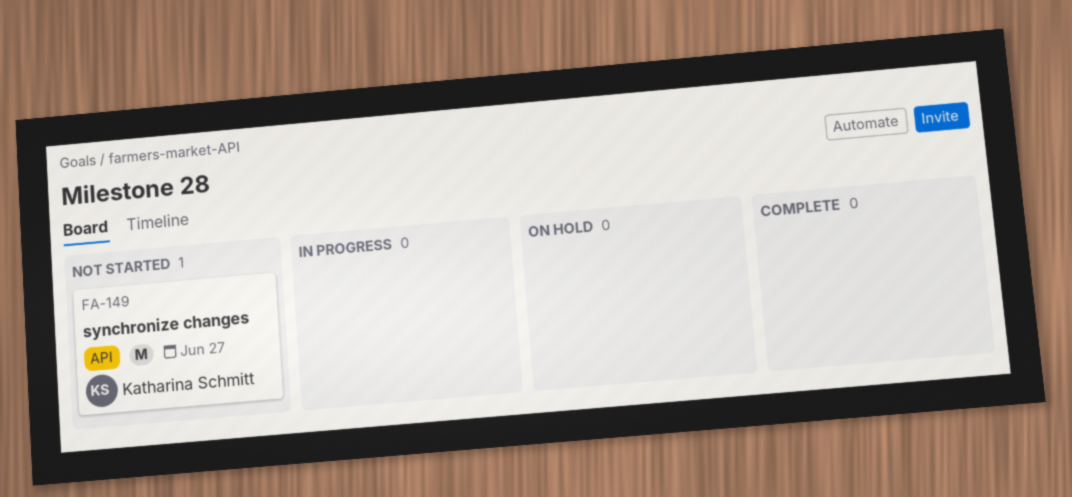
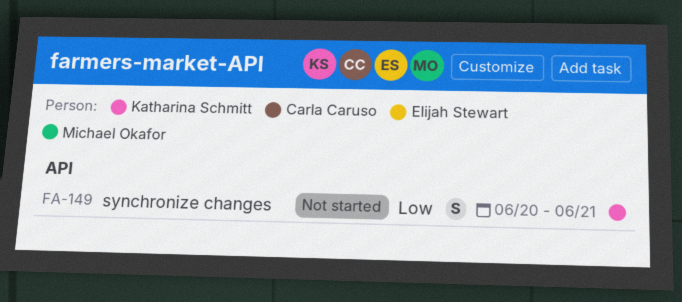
FA-149, estimate: M -> S
FA-149, due: Jun 27 -> Jun 21

